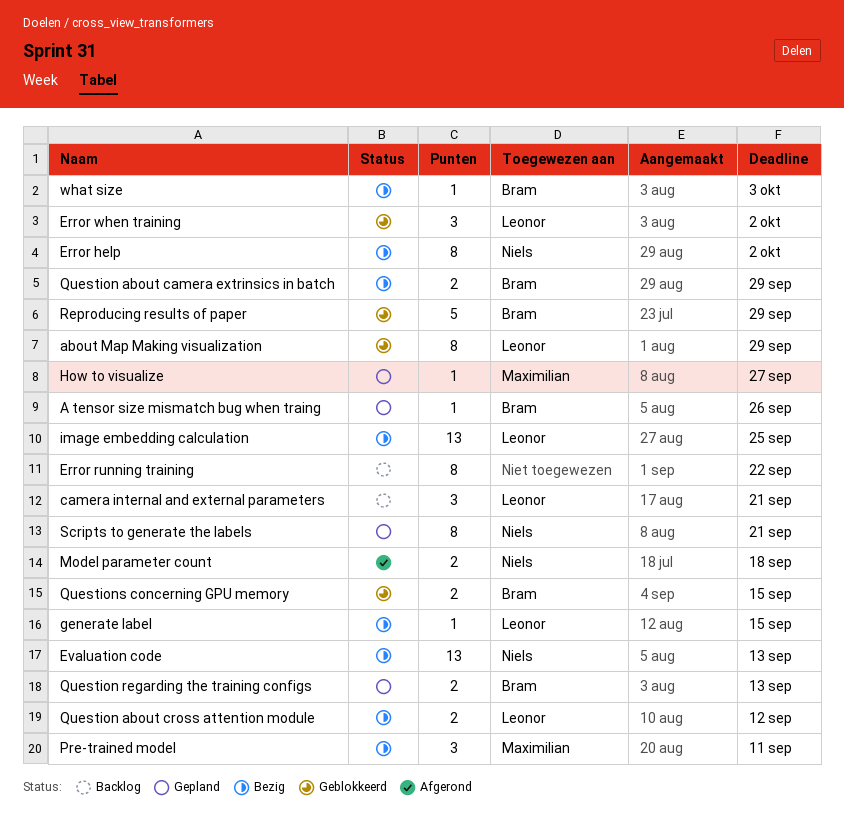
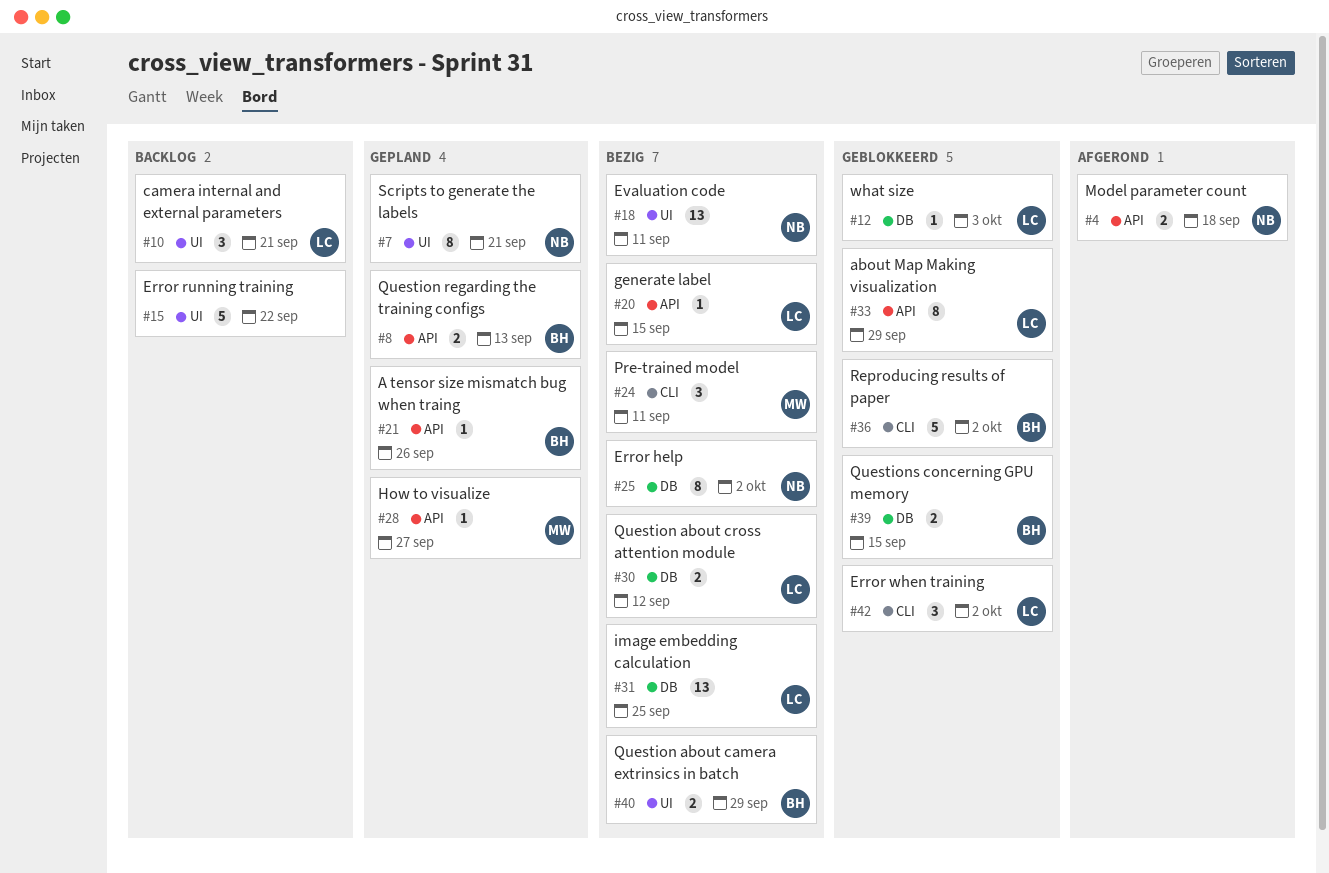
Error running training, estimate: 8 -> 5
Evaluation code, due: Sep 13 -> Sep 11
Reproducing results of paper, due: Sep 29 -> Oct 2
what size, status: Bezig -> Geblokkeerd
what size, owner: Bram -> Leonor

